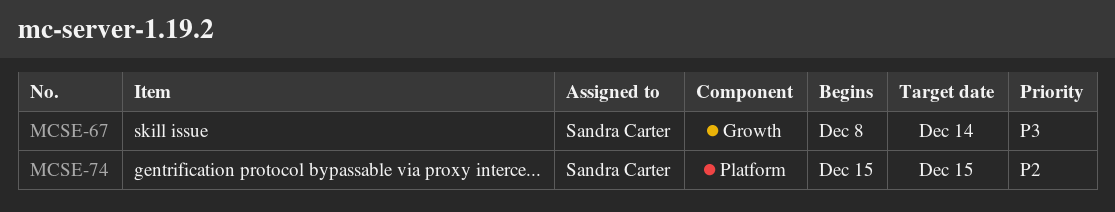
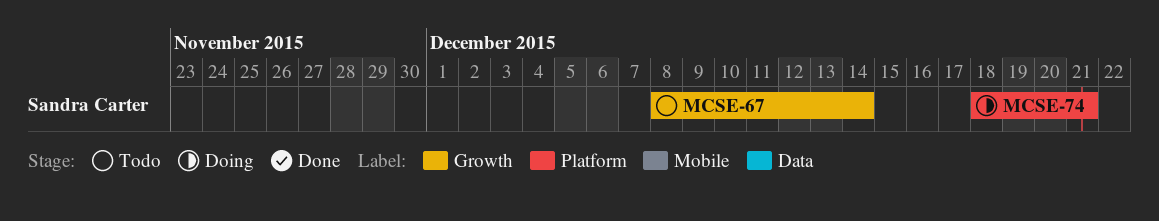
MCSE-74, start: Dec 15 -> Dec 18
MCSE-74, due: Dec 15 -> Dec 21

